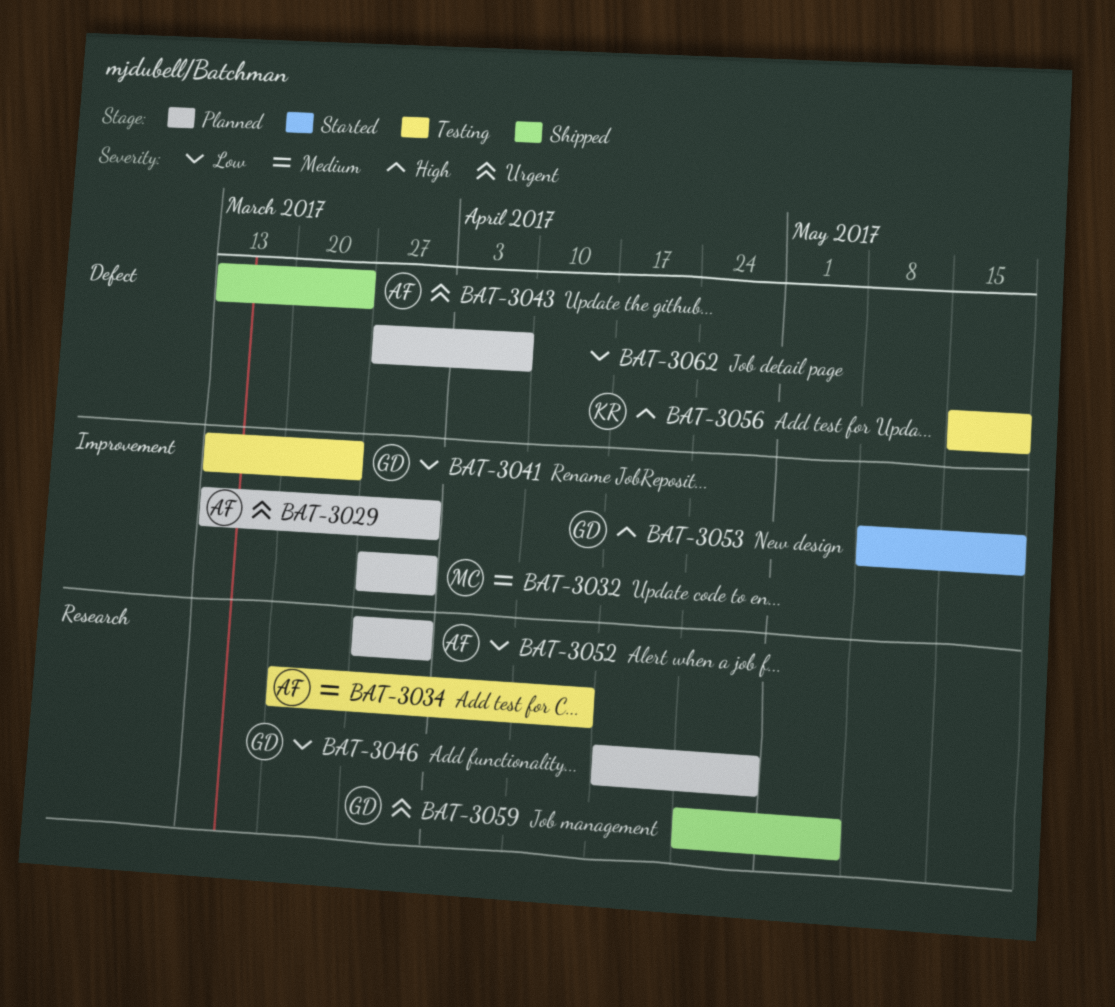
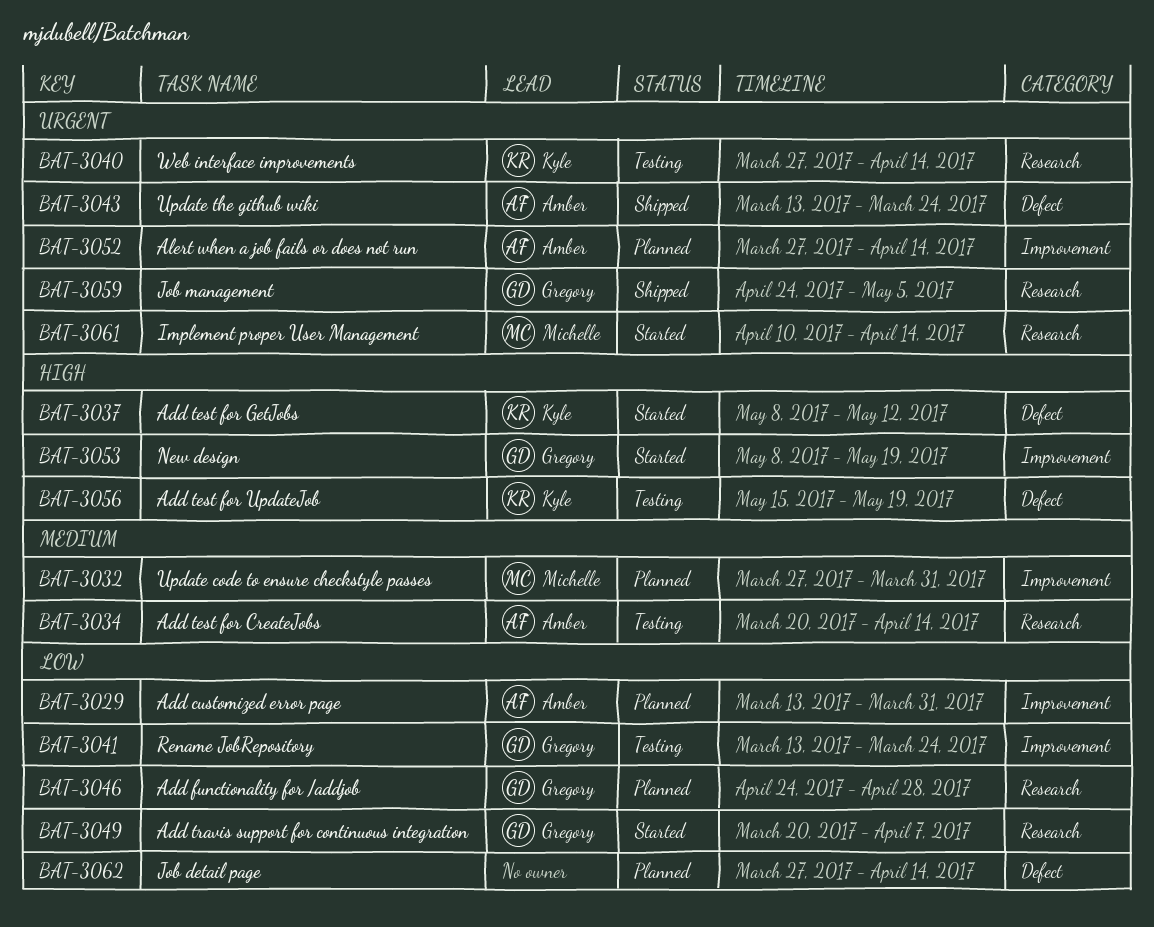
BAT-3029, priority: Urgent -> Low
BAT-3037: none -> present
BAT-3040: none -> present
BAT-3046, start: Apr 17 -> Apr 24
BAT-3049: none -> present
BAT-3052, priority: Low -> Urgent
BAT-3052, label: Research -> Improvement
BAT-3052, due: Mar 31 -> Apr 14
BAT-3061: none -> present
BAT-3062, due: Apr 7 -> Apr 14

